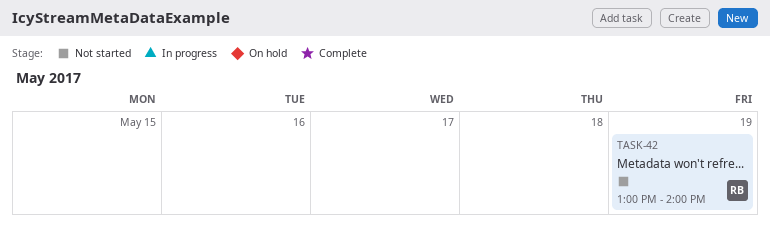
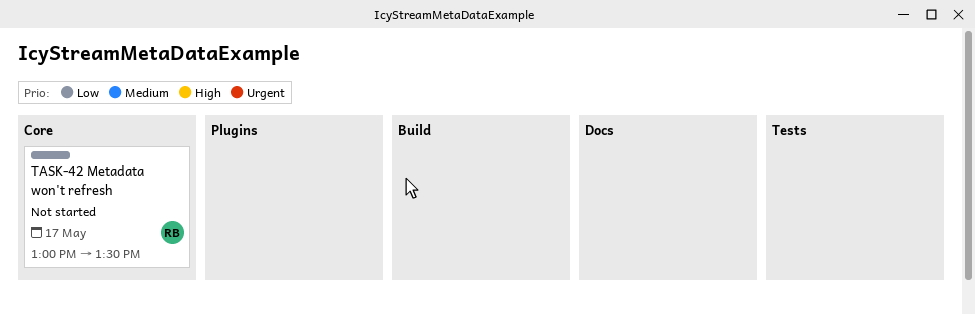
TASK-42, day: May 19 -> May 17
TASK-42, ends: 14:00 -> 13:30

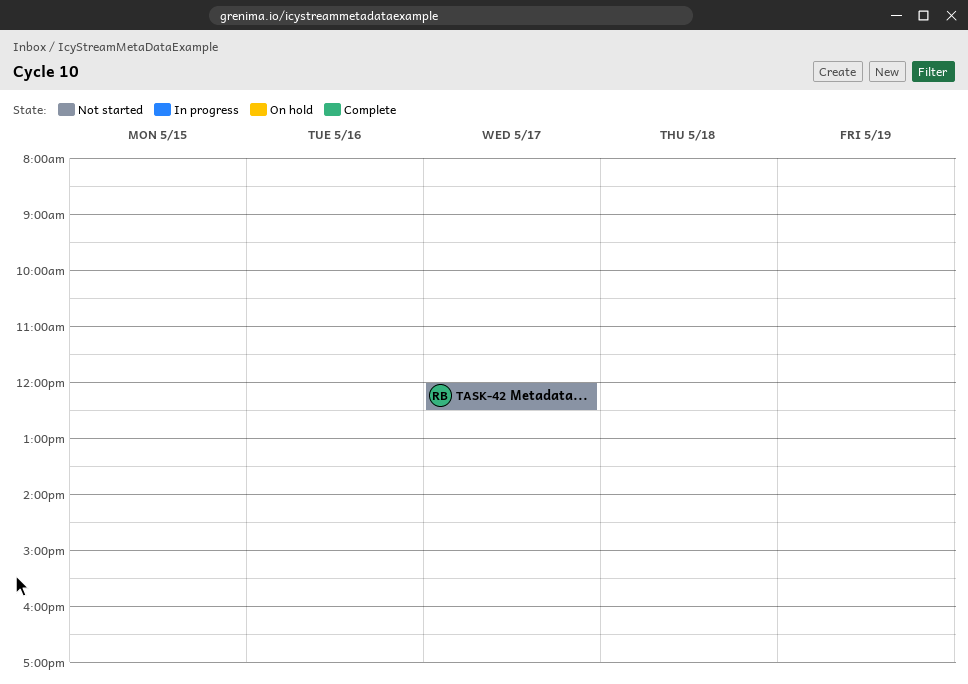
TASK-42, begins: 13:00 -> 12:00
TASK-42, ends: 13:30 -> 12:30

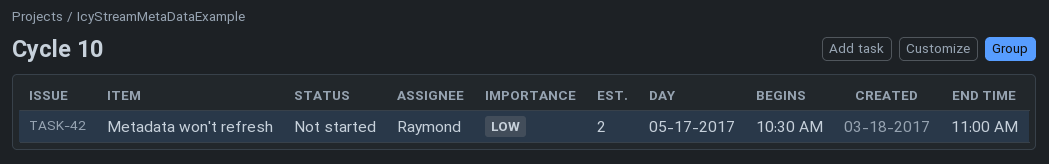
TASK-42, begins: 12:00 -> 10:30
TASK-42, ends: 12:30 -> 11:00

